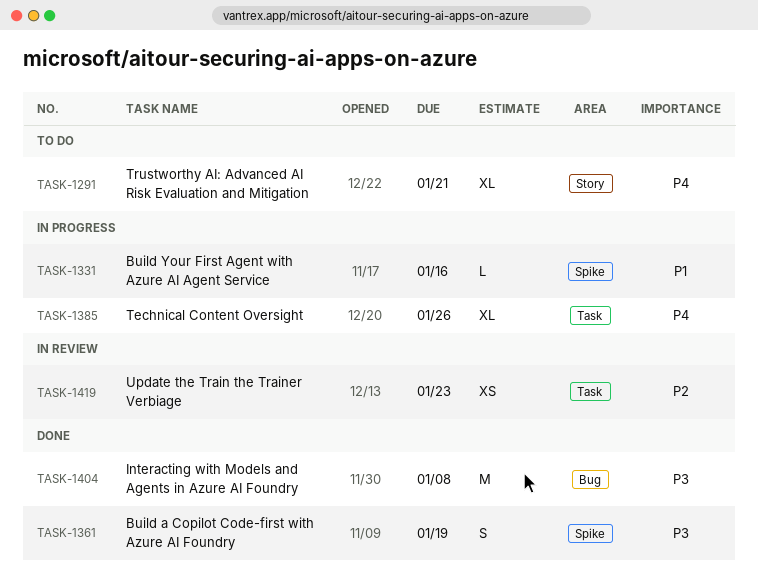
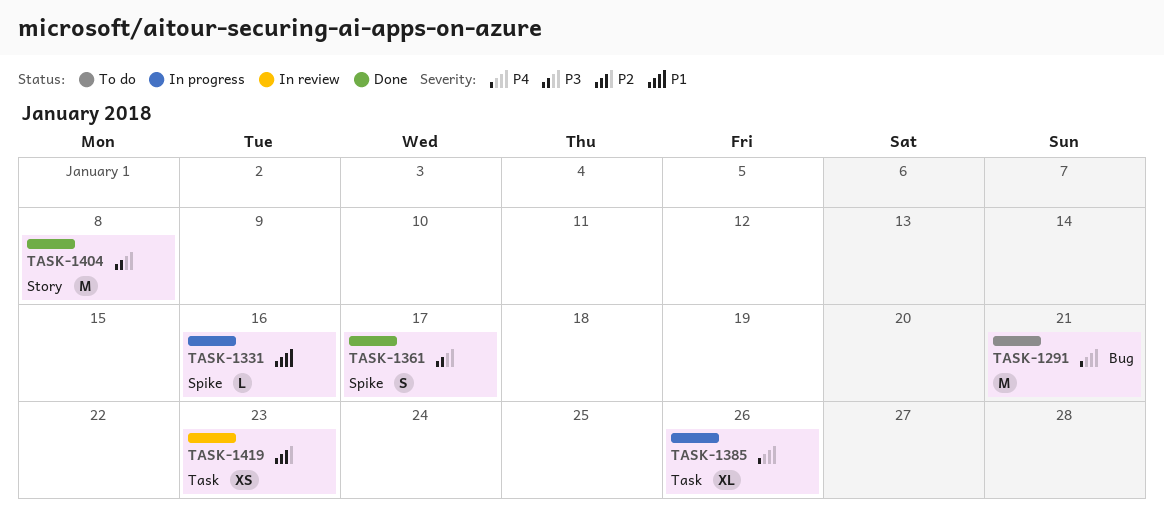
TASK-1291, label: Story -> Bug
TASK-1291, estimate: XL -> M
TASK-1361, due: Jan 19 -> Jan 17
TASK-1404, label: Bug -> Story

